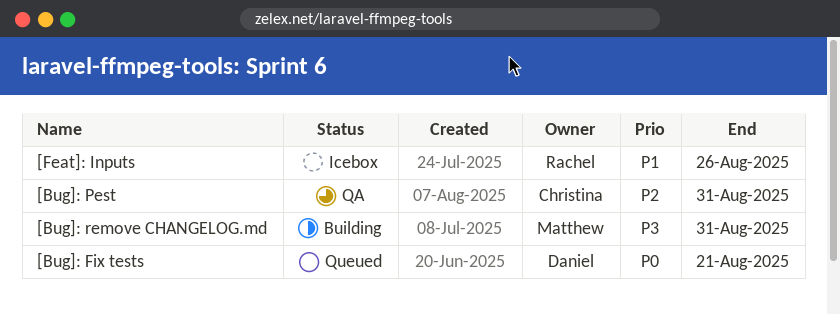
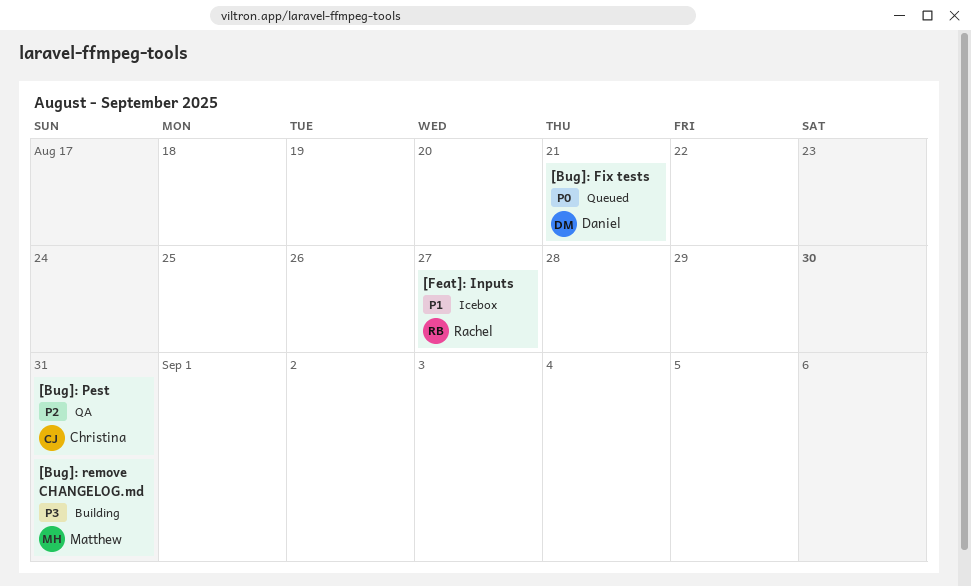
[Feat]: Inputs, due: Aug 26 -> Aug 27

